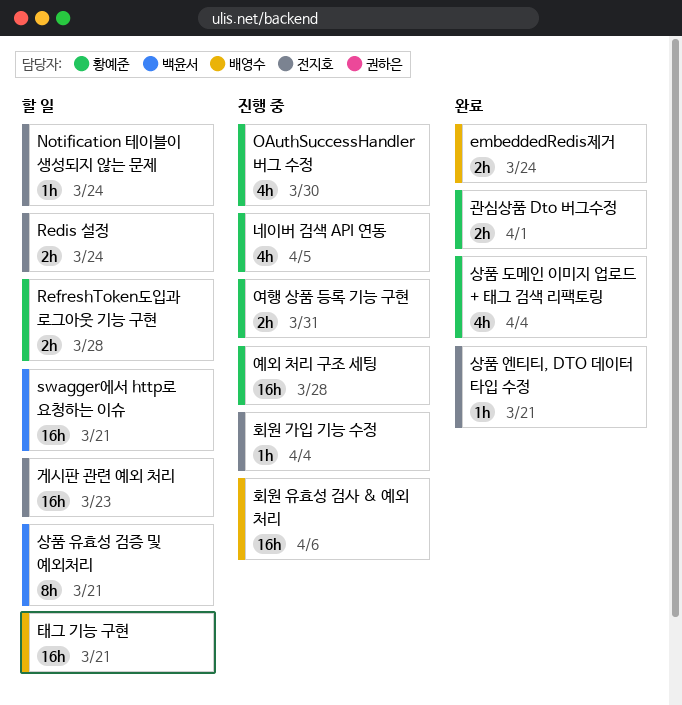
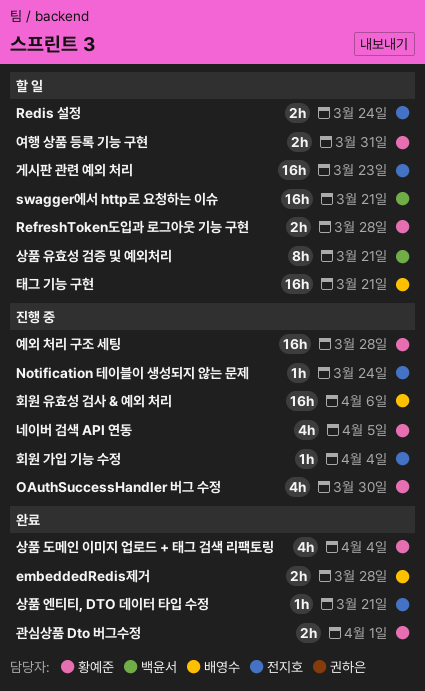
embeddedRedis제거, due: Mar 24 -> Mar 28
Notification 테이블이 생성되지 않는 문제, status: 할 일 -> 진행 중
여행 상품 등록 기능 구현, status: 진행 중 -> 할 일

